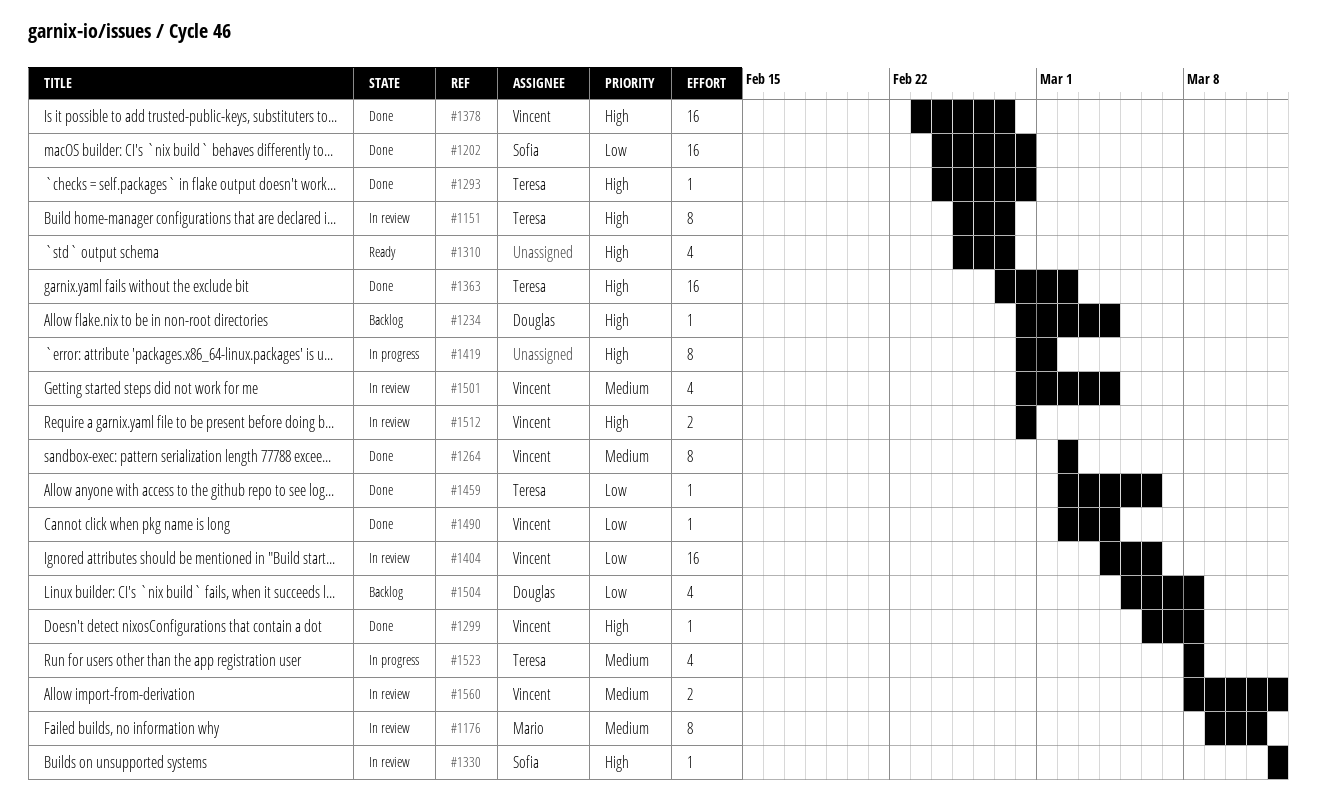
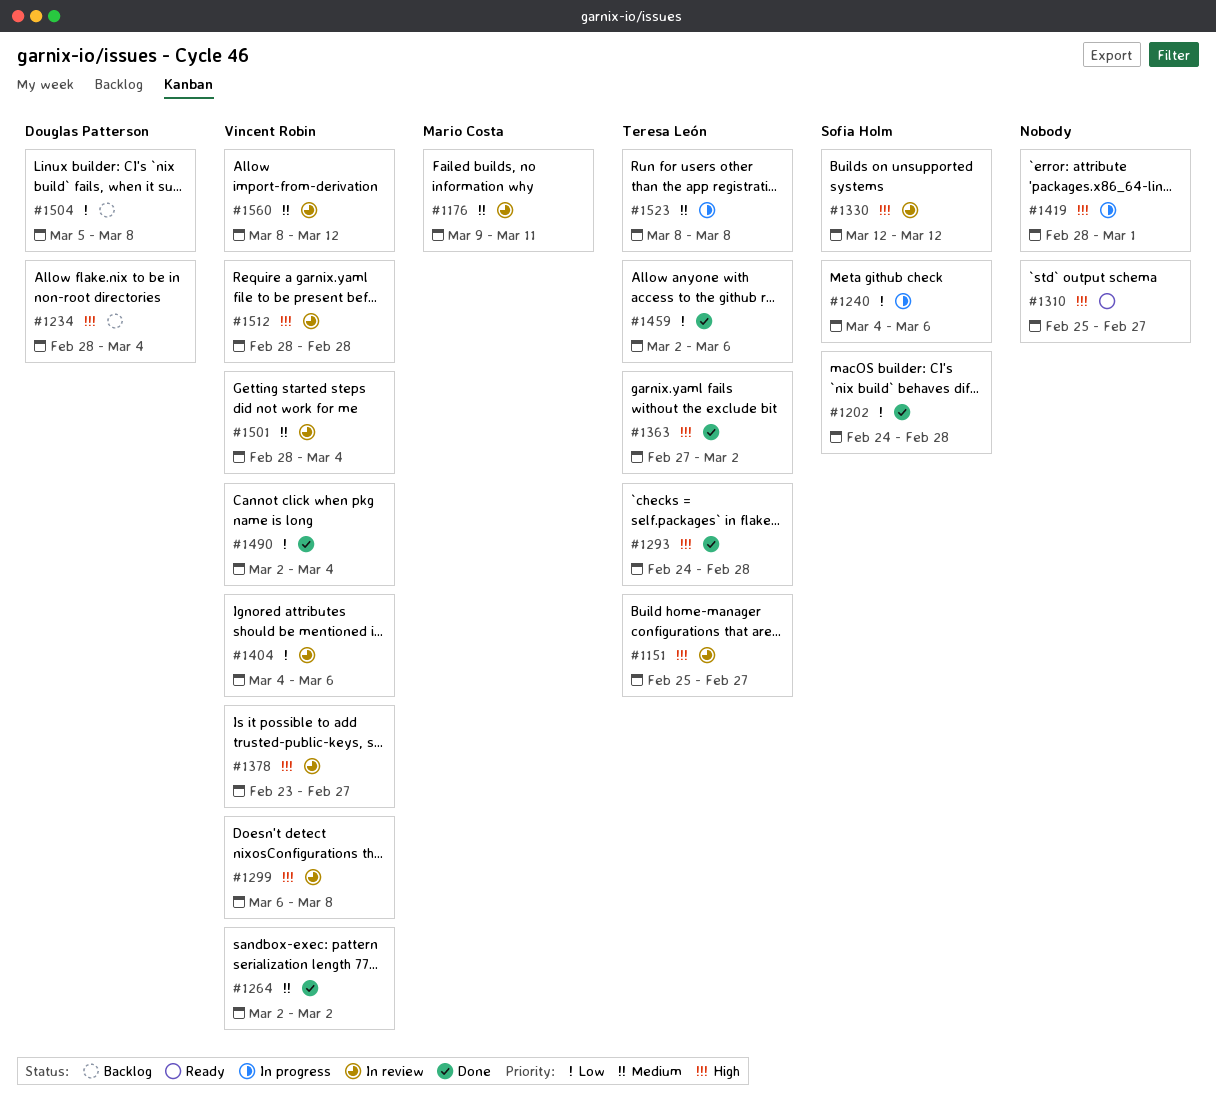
#1240: none -> present
#1299, status: Done -> In review
#1378, status: Done -> In review

